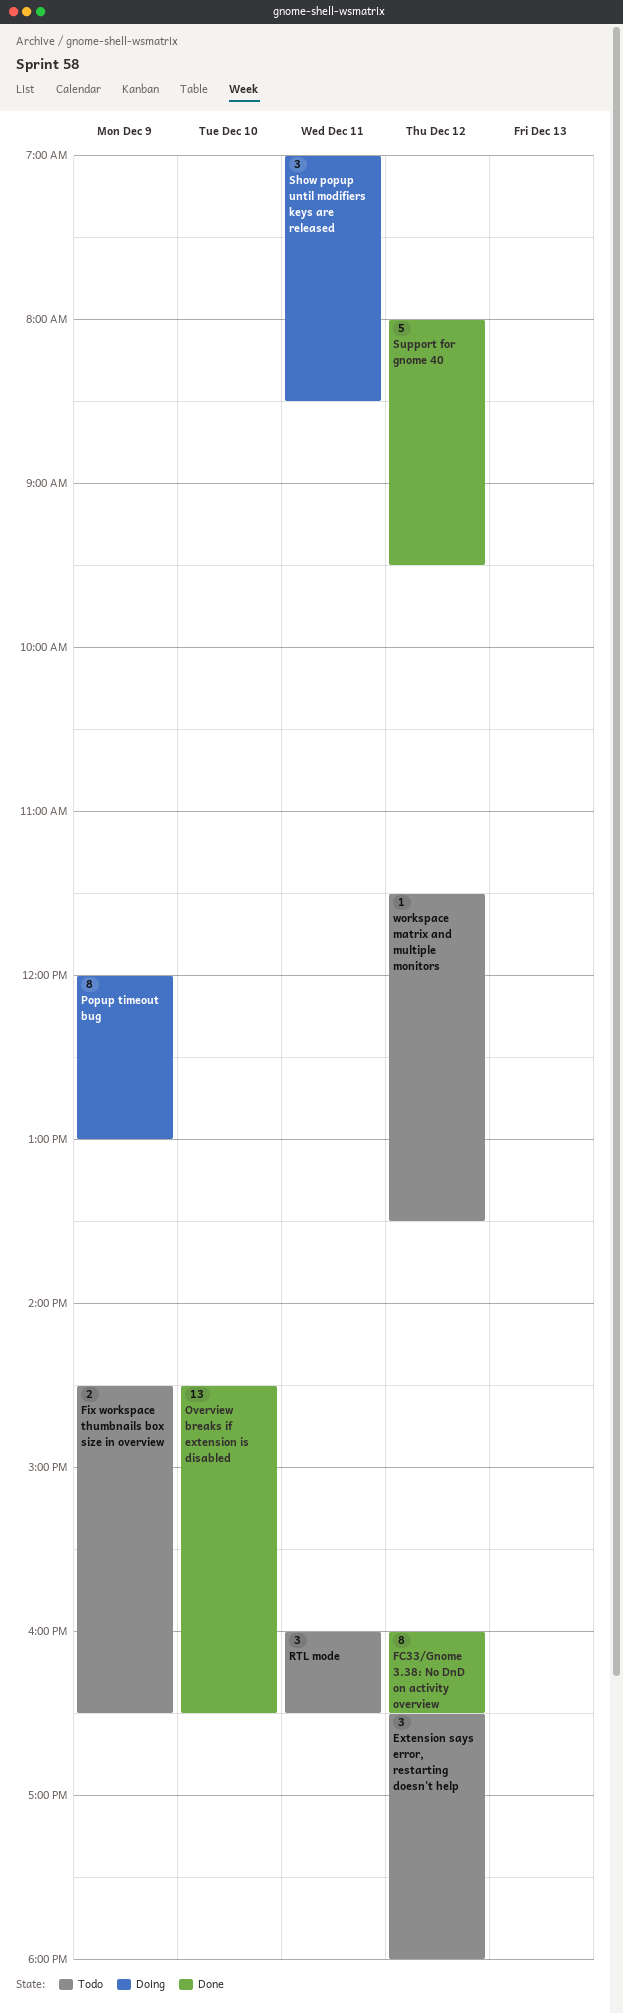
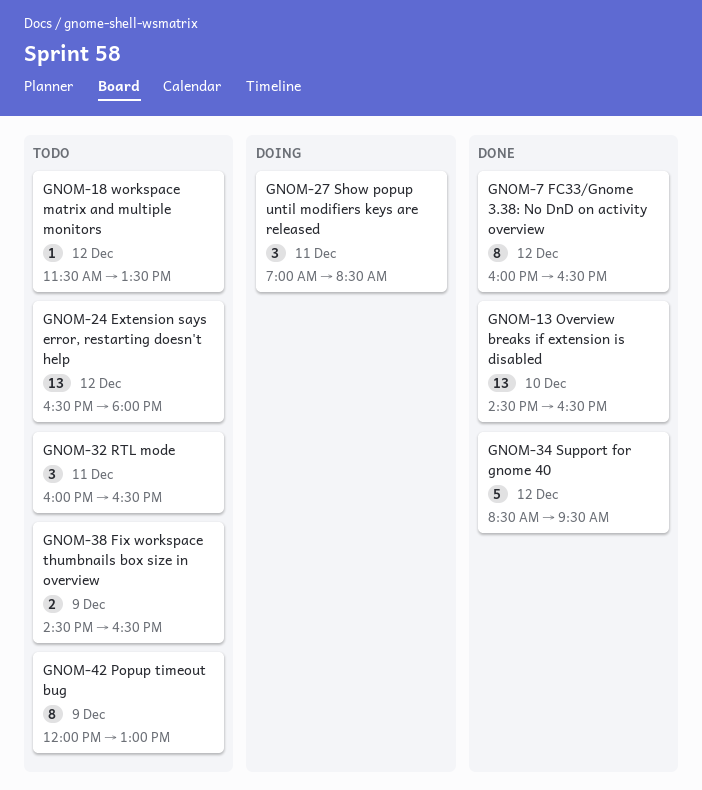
Extension says error, restarting doesn't help, estimate: 3 -> 13
Popup timeout bug, status: Doing -> Todo
Support for gnome 40, begins: 08:00 -> 08:30

